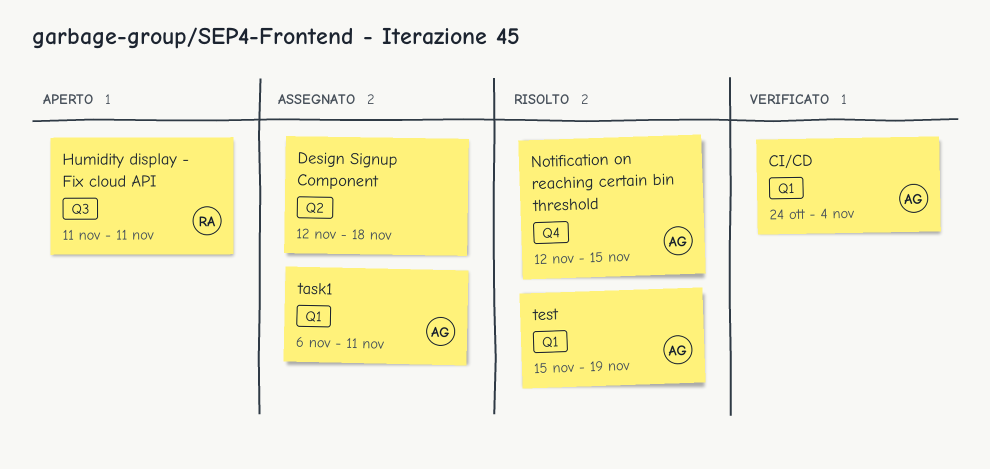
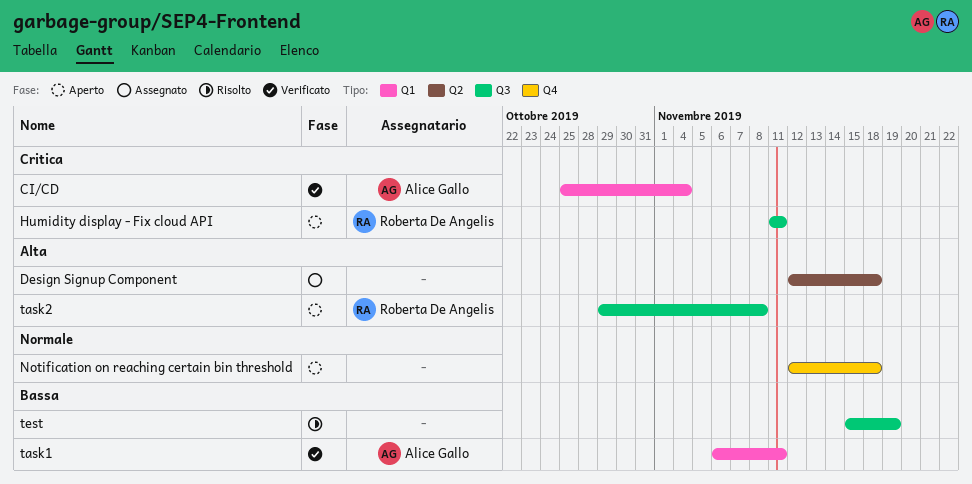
CI/CD, start: Oct 24 -> Oct 25
Notification on reaching certain bin threshold, status: Risolto -> Aperto
Notification on reaching certain bin threshold, owner: Alice Gallo -> none
Notification on reaching certain bin threshold, due: Nov 15 -> Nov 18
task1, status: Assegnato -> Verificato
task2: none -> present
test, owner: Alice Gallo -> none
test, label: Q1 -> Q3

